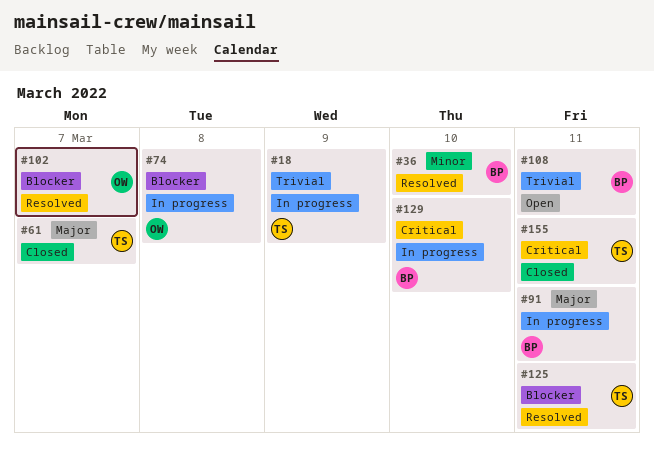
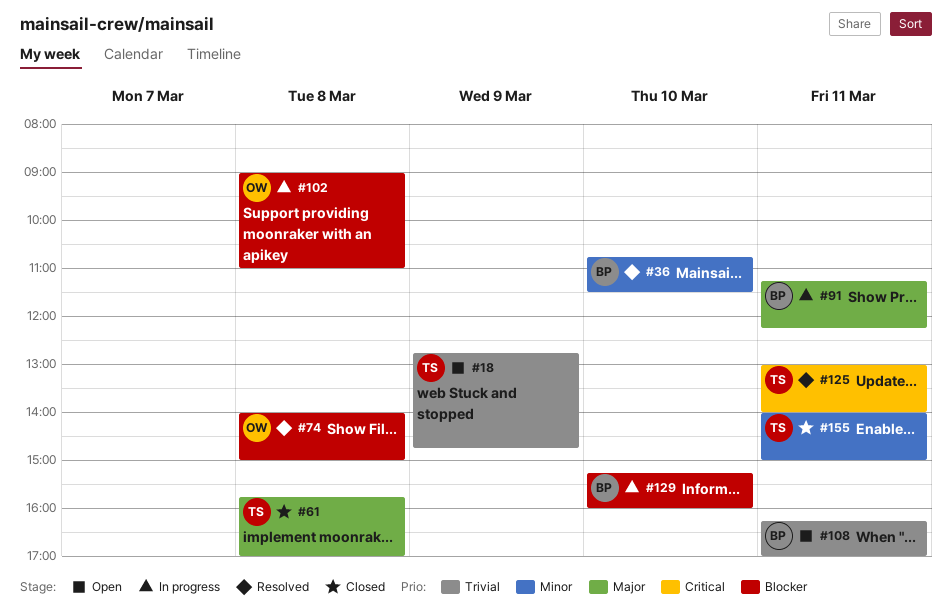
#18, status: In progress -> Open
#61, day: Mar 7 -> Mar 8
#74, status: In progress -> Resolved
#102, status: Resolved -> In progress
#102, day: Mar 7 -> Mar 8
#125, priority: Blocker -> Critical
#129, priority: Critical -> Blocker
#155, priority: Critical -> Minor

